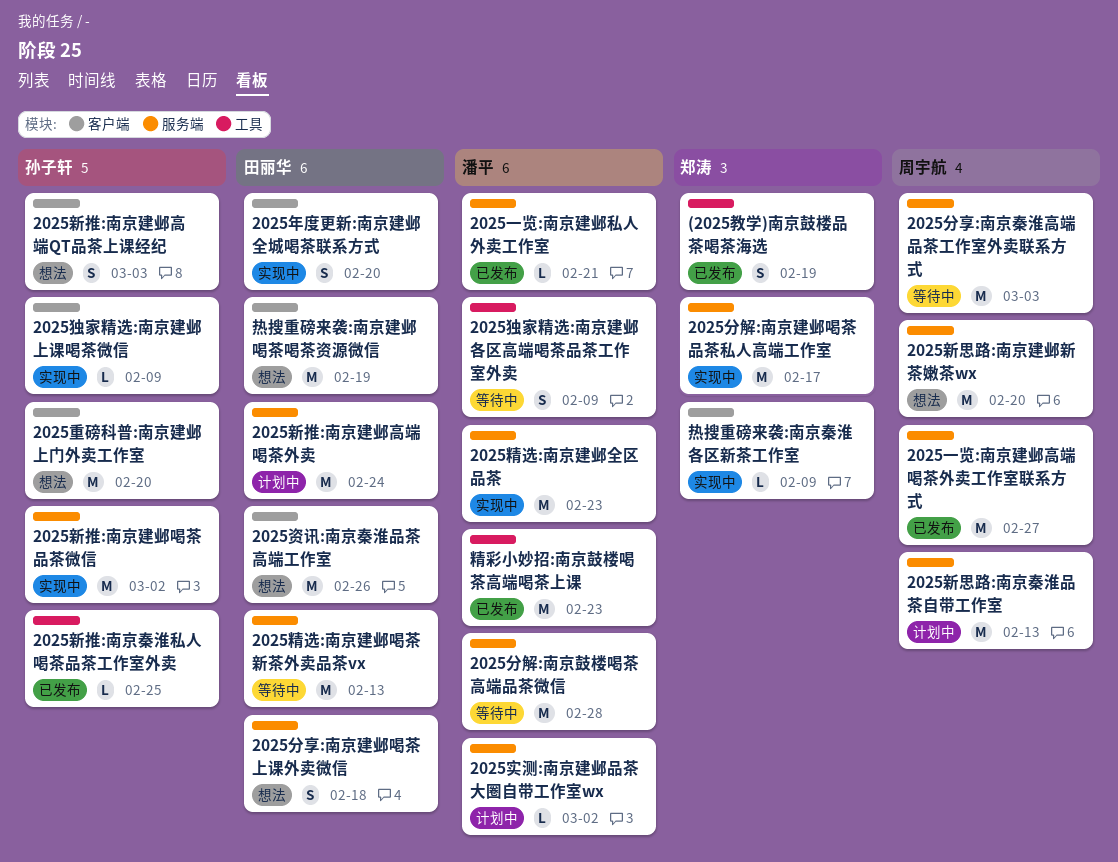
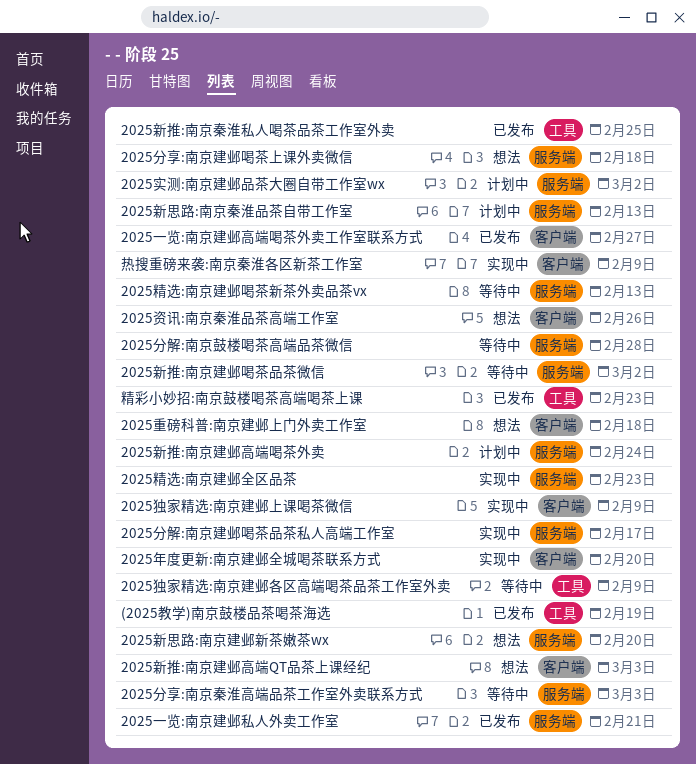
2025一览:南京建邺高端喝茶外卖工作室联系方式, label: 服务端 -> 客户端
2025新推:南京建邺喝茶品茶微信, status: 实现中 -> 等待中
2025重磅科普:南京建邺上门外卖工作室, due: Feb 20 -> Feb 18
热搜重磅来袭:南京建邺喝茶喝茶资源微信: present -> none

